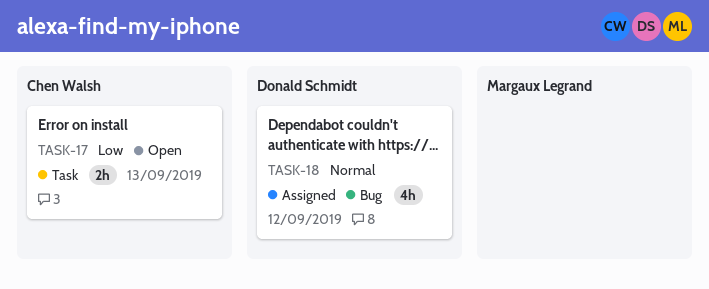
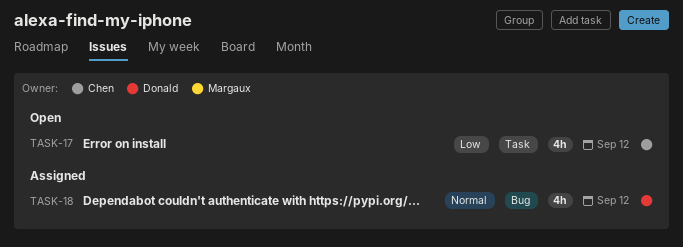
TASK-17, estimate: 2h -> 4h
TASK-17, due: Sep 13 -> Sep 12

